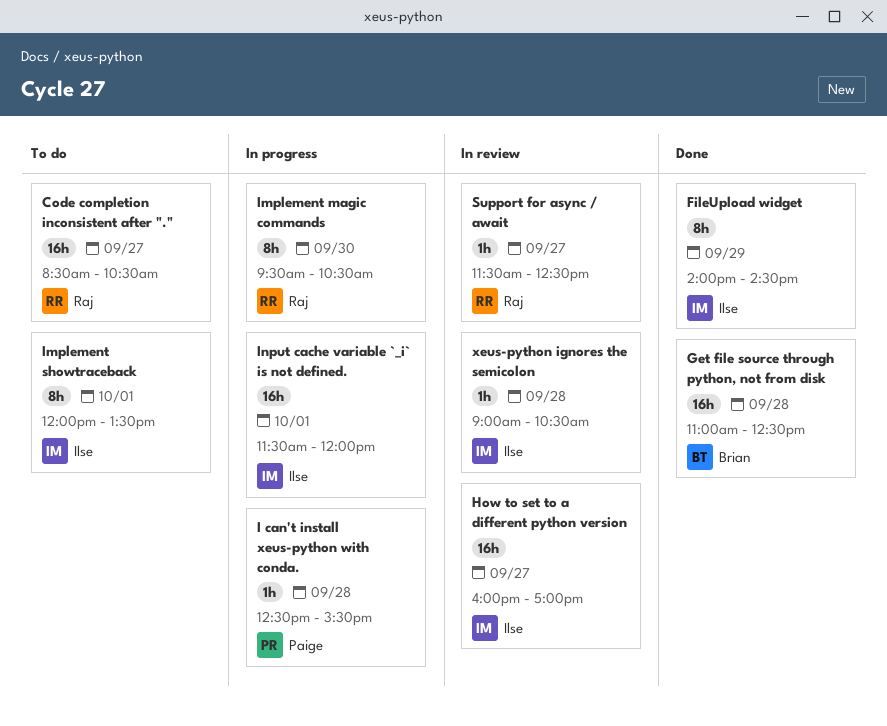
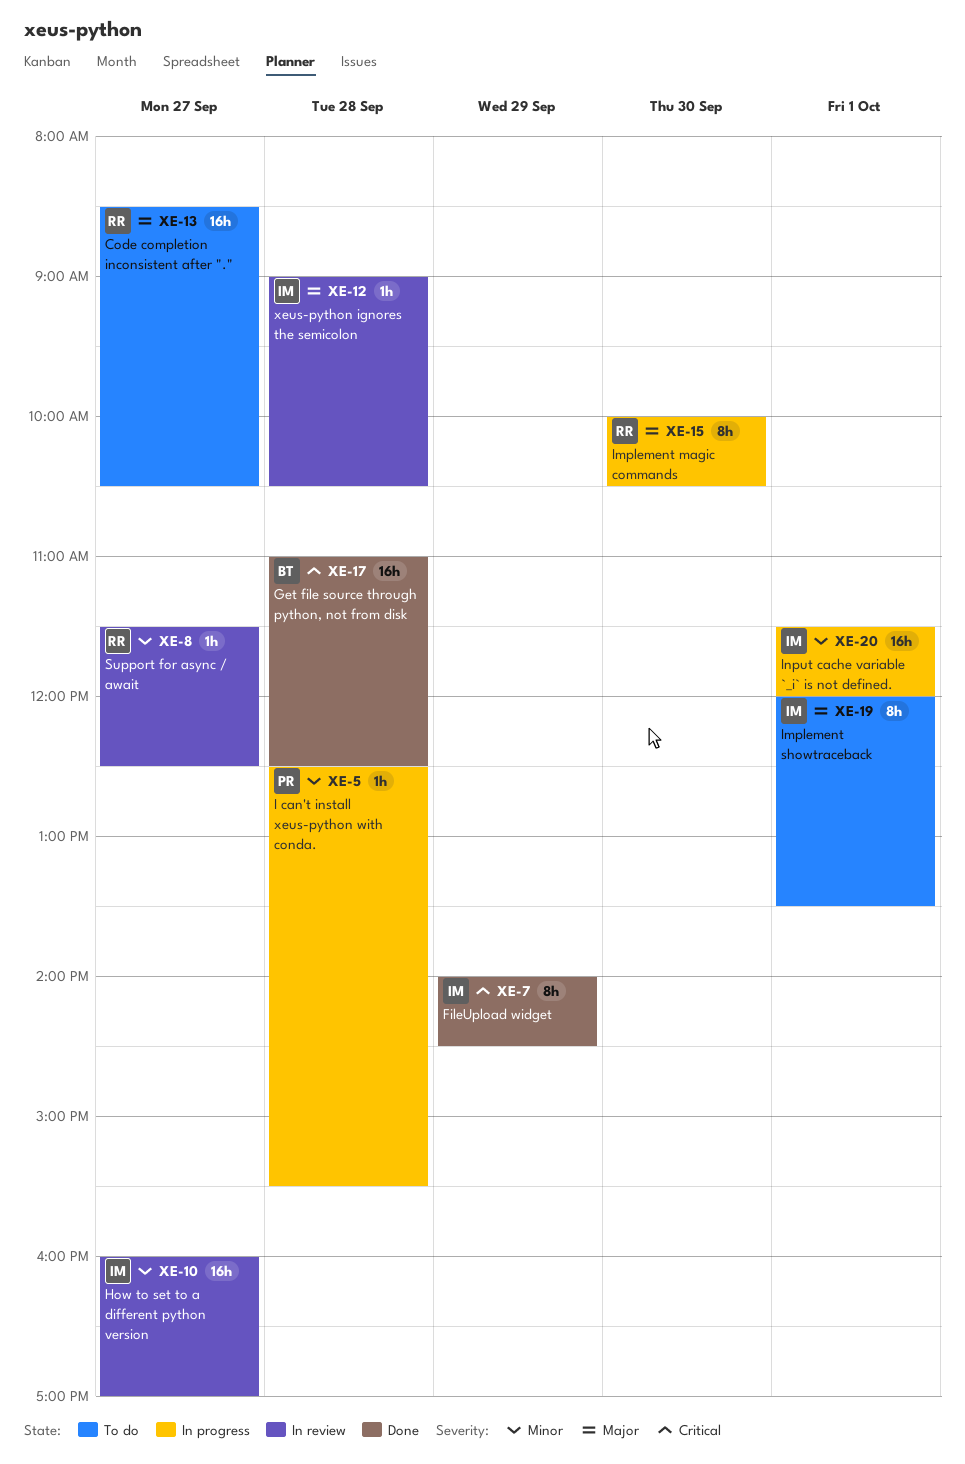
Implement magic commands, begins: 09:30 -> 10:00

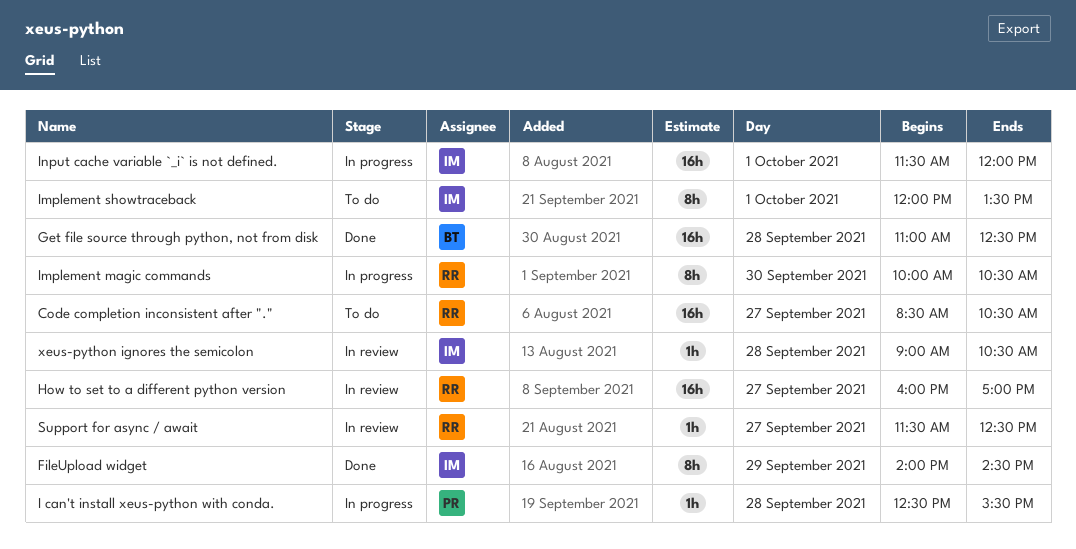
How to set to a different python version, owner: IM -> RR

